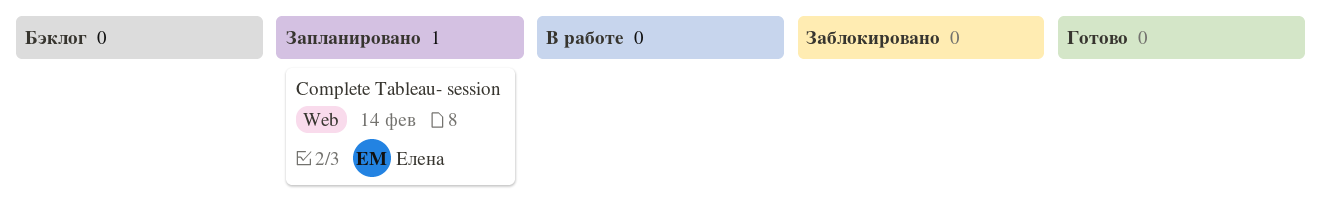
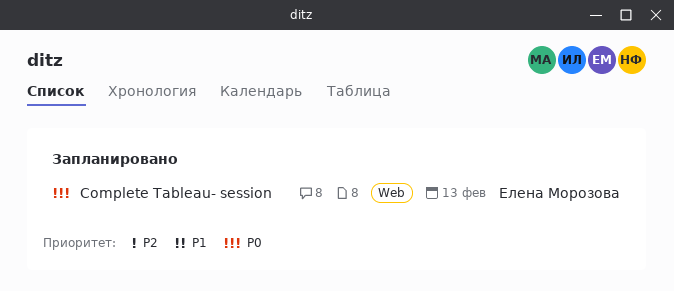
Complete Tableau- session, due: Feb 14 -> Feb 13

